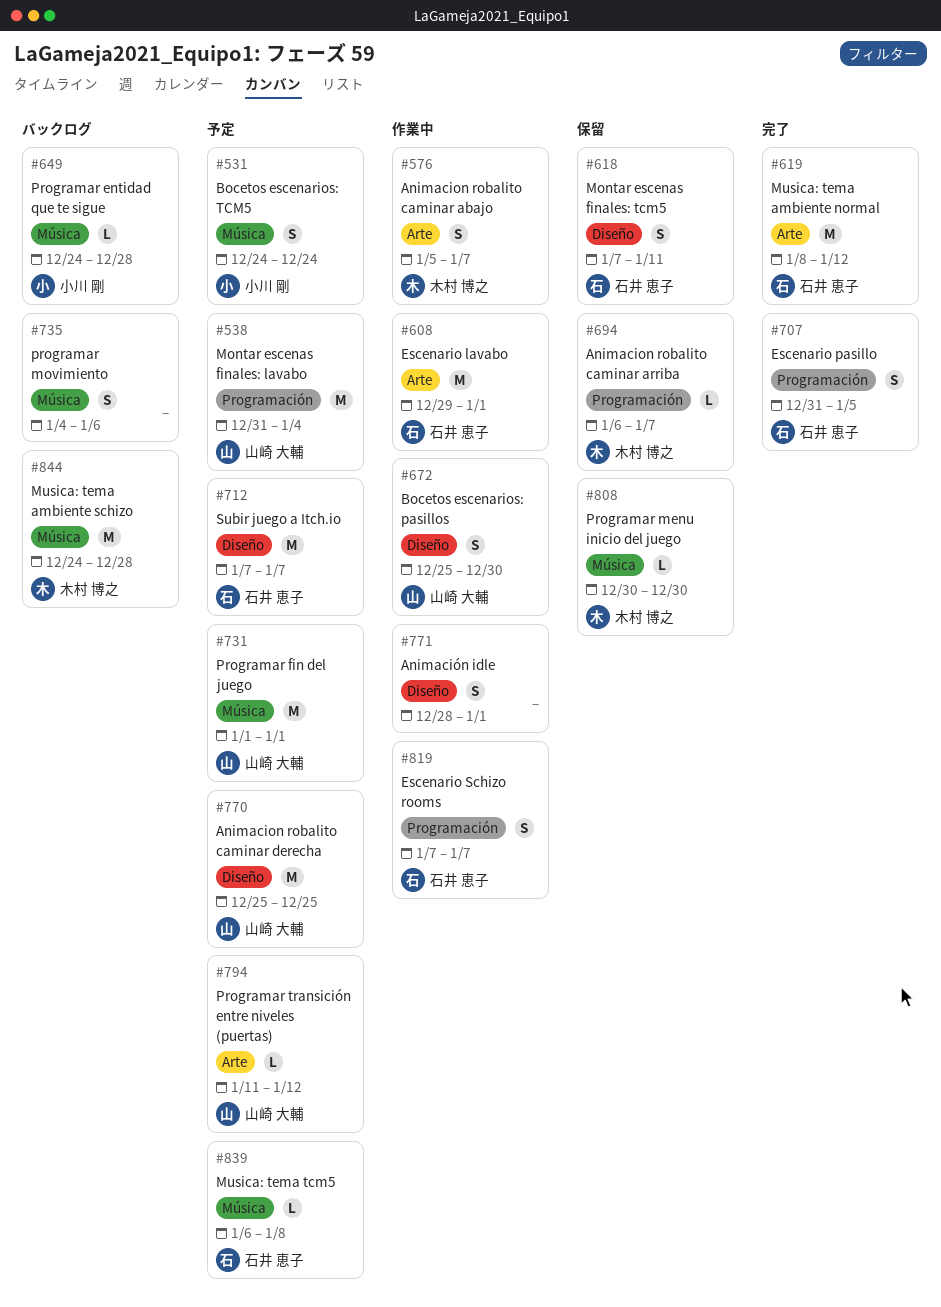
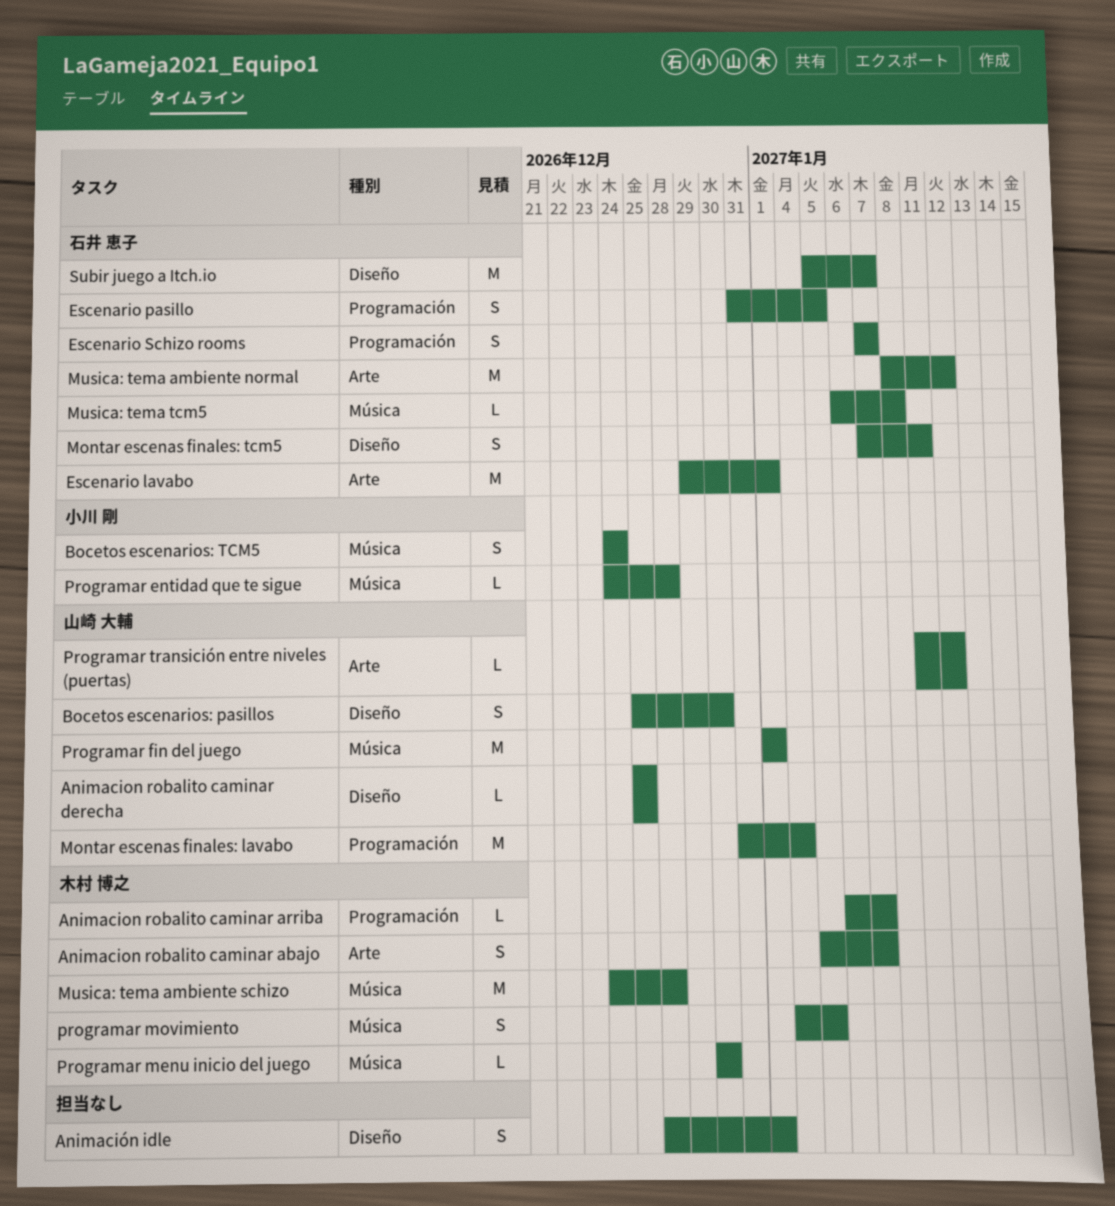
Animacion robalito caminar derecha, estimate: M -> L
programar movimiento, owner: none -> 木村 博之
programar movimiento, due: Jan 6 -> Jan 5
Subir juego a Itch.io, start: Jan 7 -> Jan 5

